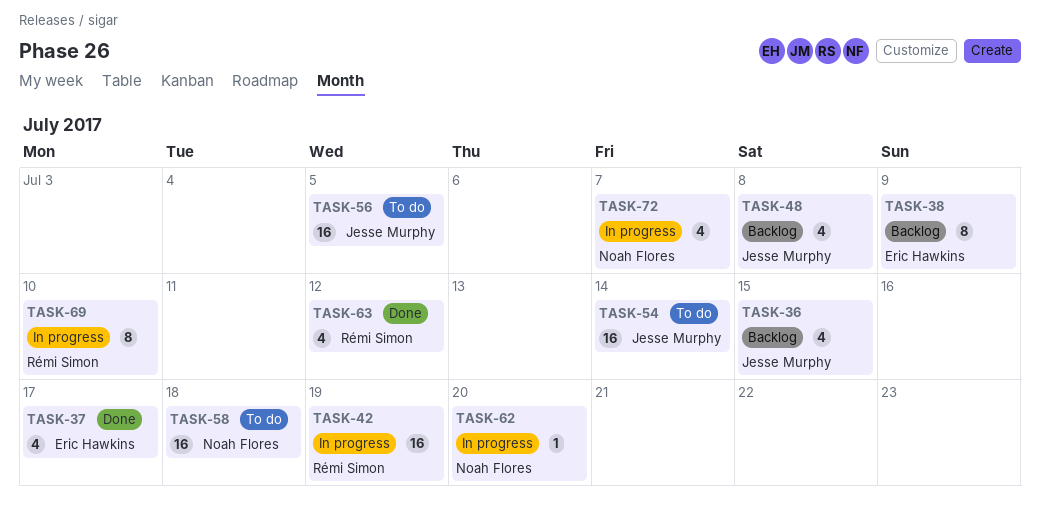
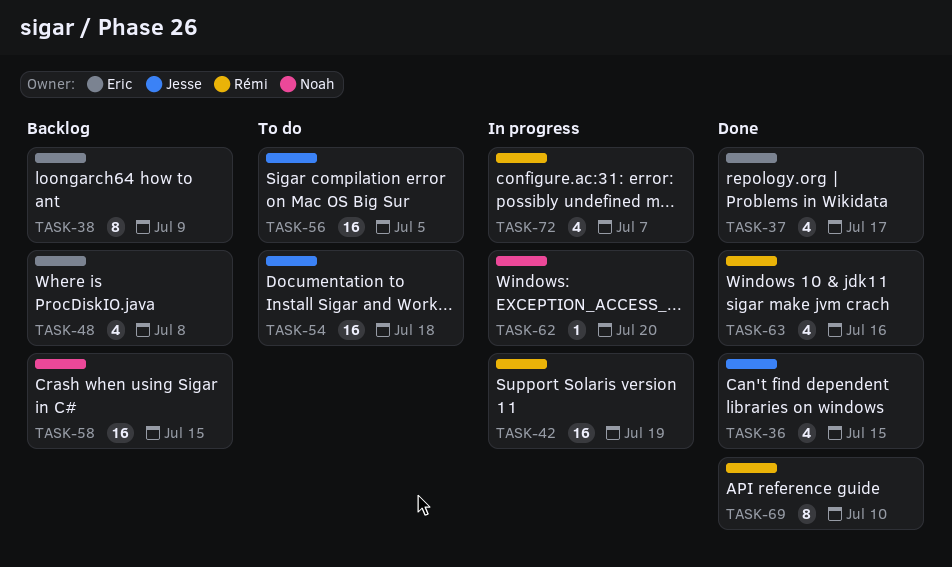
TASK-36, status: Backlog -> Done
TASK-48, owner: Jesse Murphy -> Eric Hawkins
TASK-54, due: Jul 14 -> Jul 18
TASK-58, status: To do -> Backlog
TASK-58, due: Jul 18 -> Jul 15
TASK-63, due: Jul 12 -> Jul 16
TASK-69, status: In progress -> Done
TASK-72, owner: Noah Flores -> Rémi Simon

